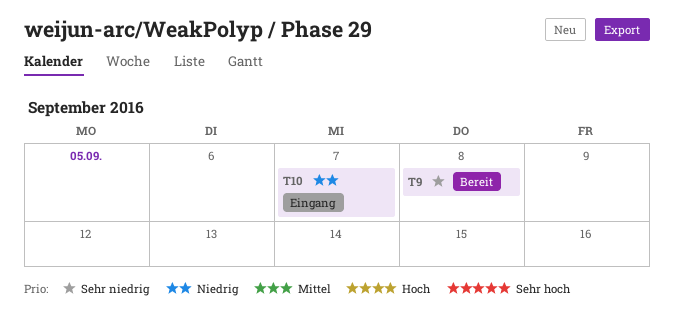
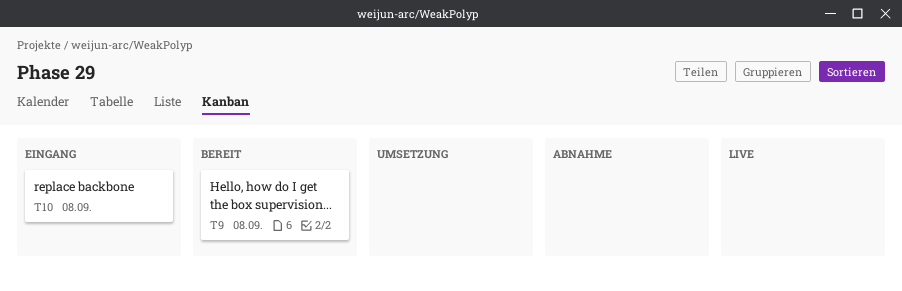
T10, due: Sep 7 -> Sep 8

